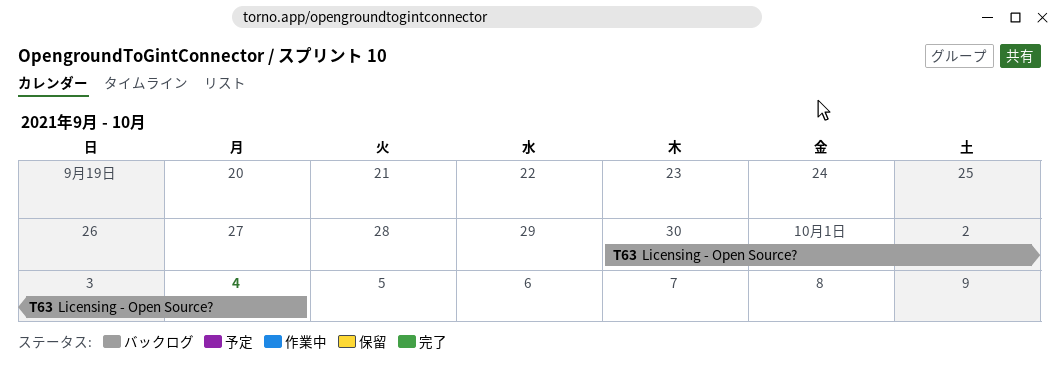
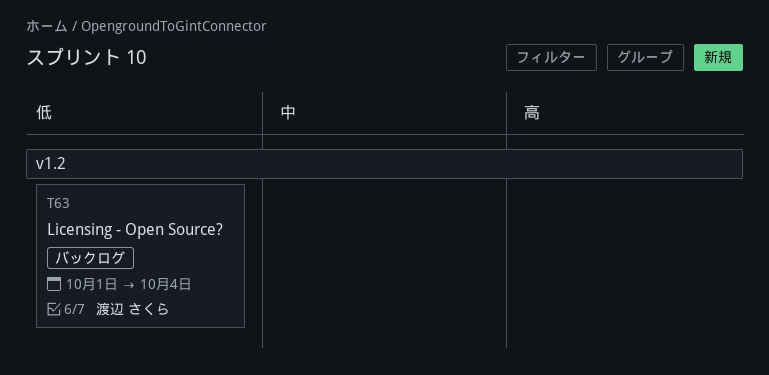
T63, start: Sep 30 -> Oct 1

